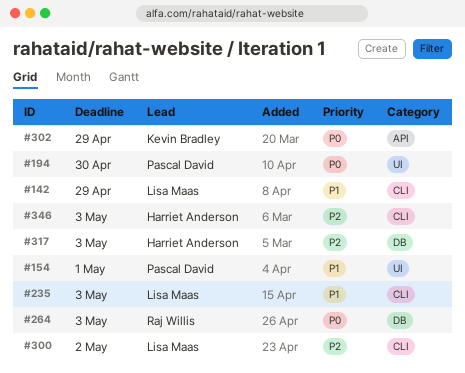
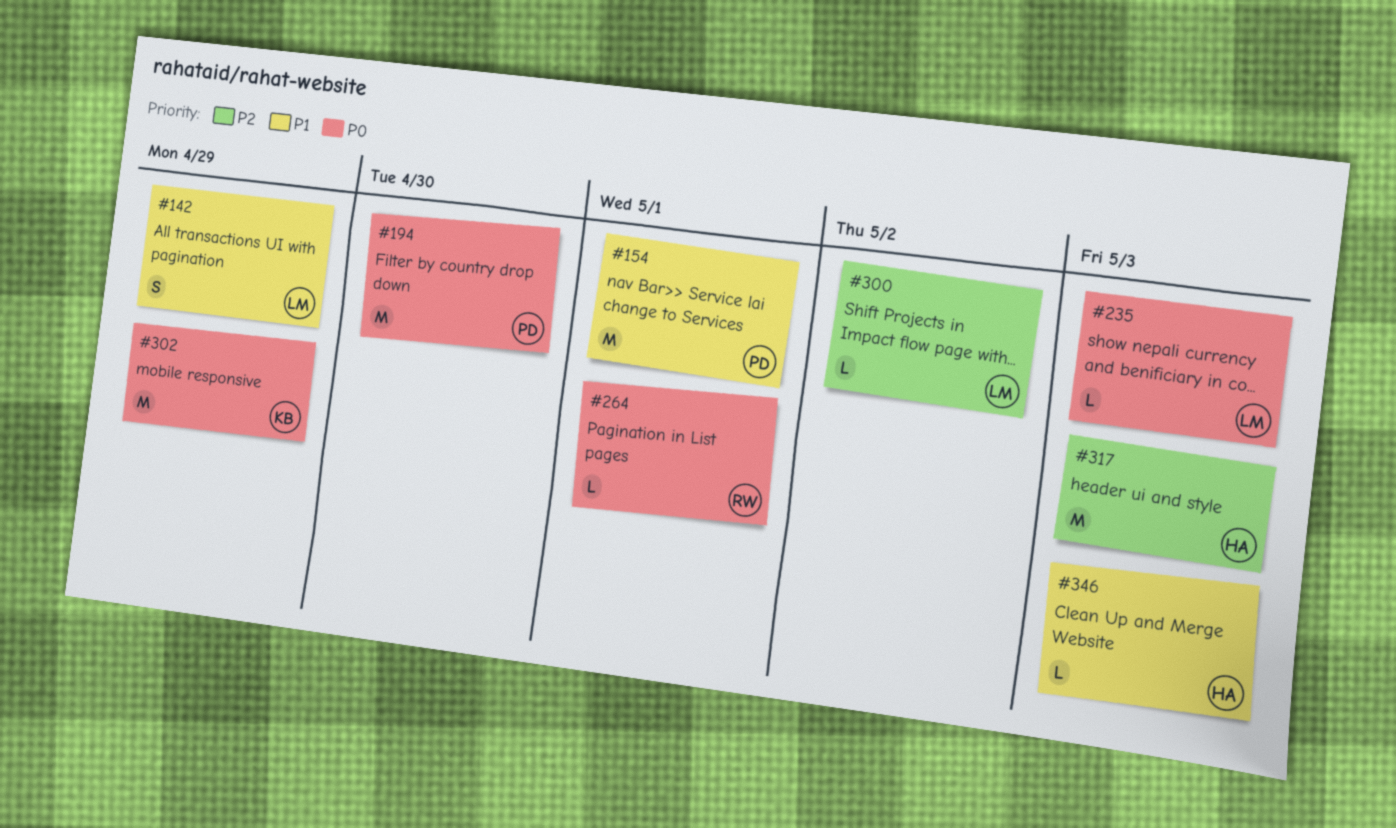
#235, priority: P1 -> P0
#264, due: May 3 -> May 1
#346, priority: P2 -> P1

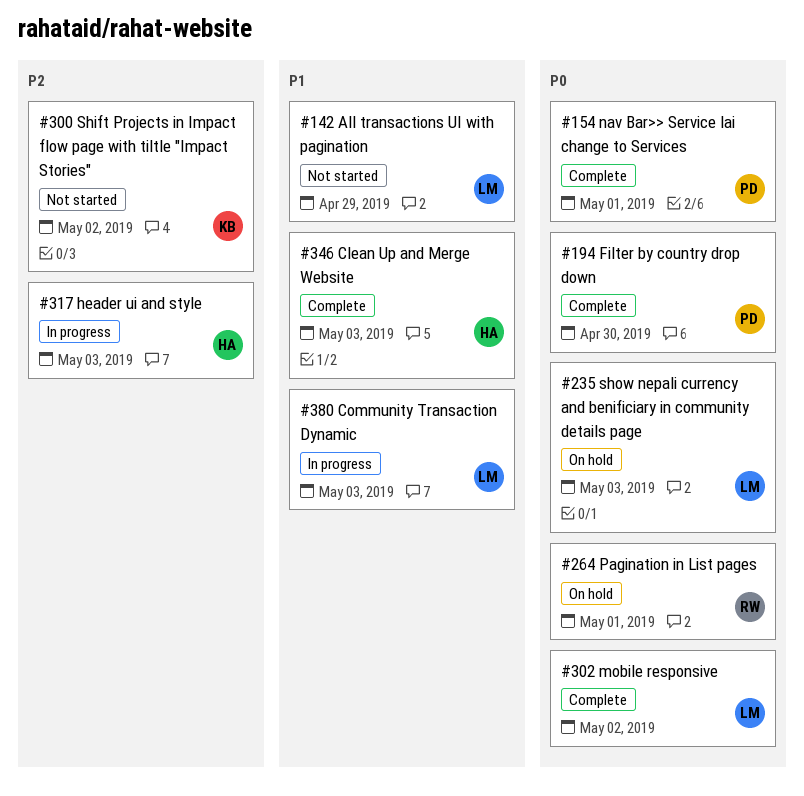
#154, priority: P1 -> P0
#300, owner: LM -> KB
#302, owner: KB -> LM
#302, due: Apr 29 -> May 2
#380: none -> present

